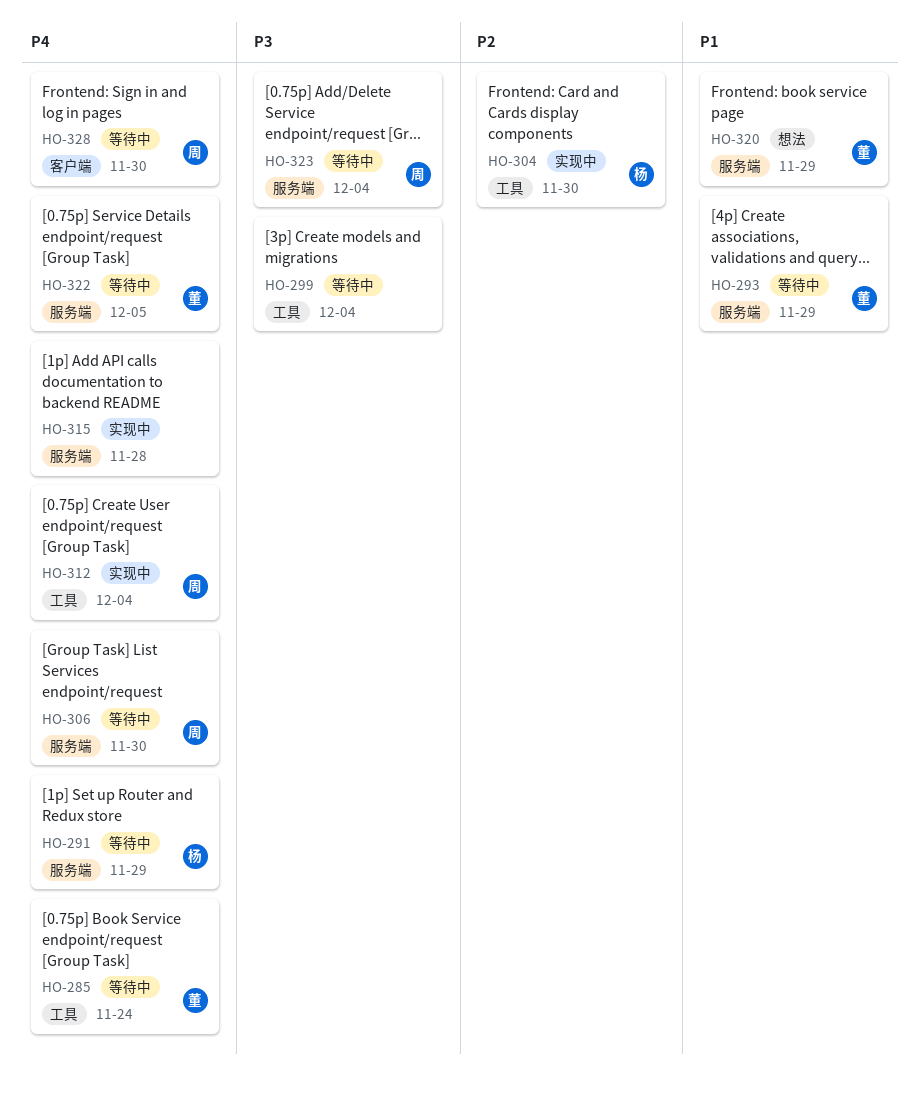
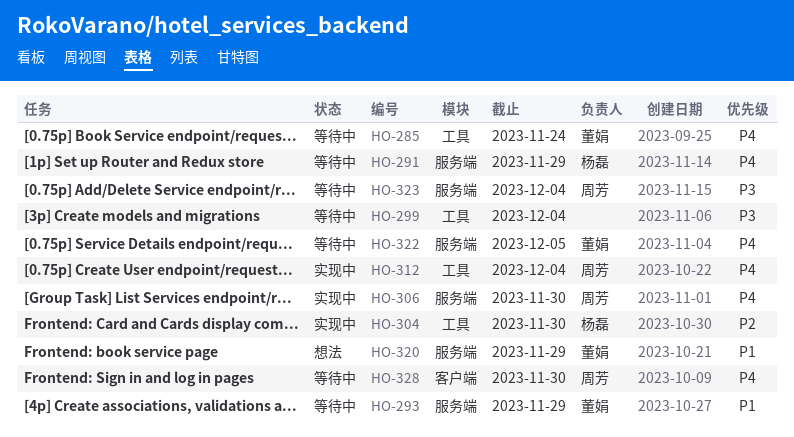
HO-306, status: 等待中 -> 实现中
HO-315: present -> none

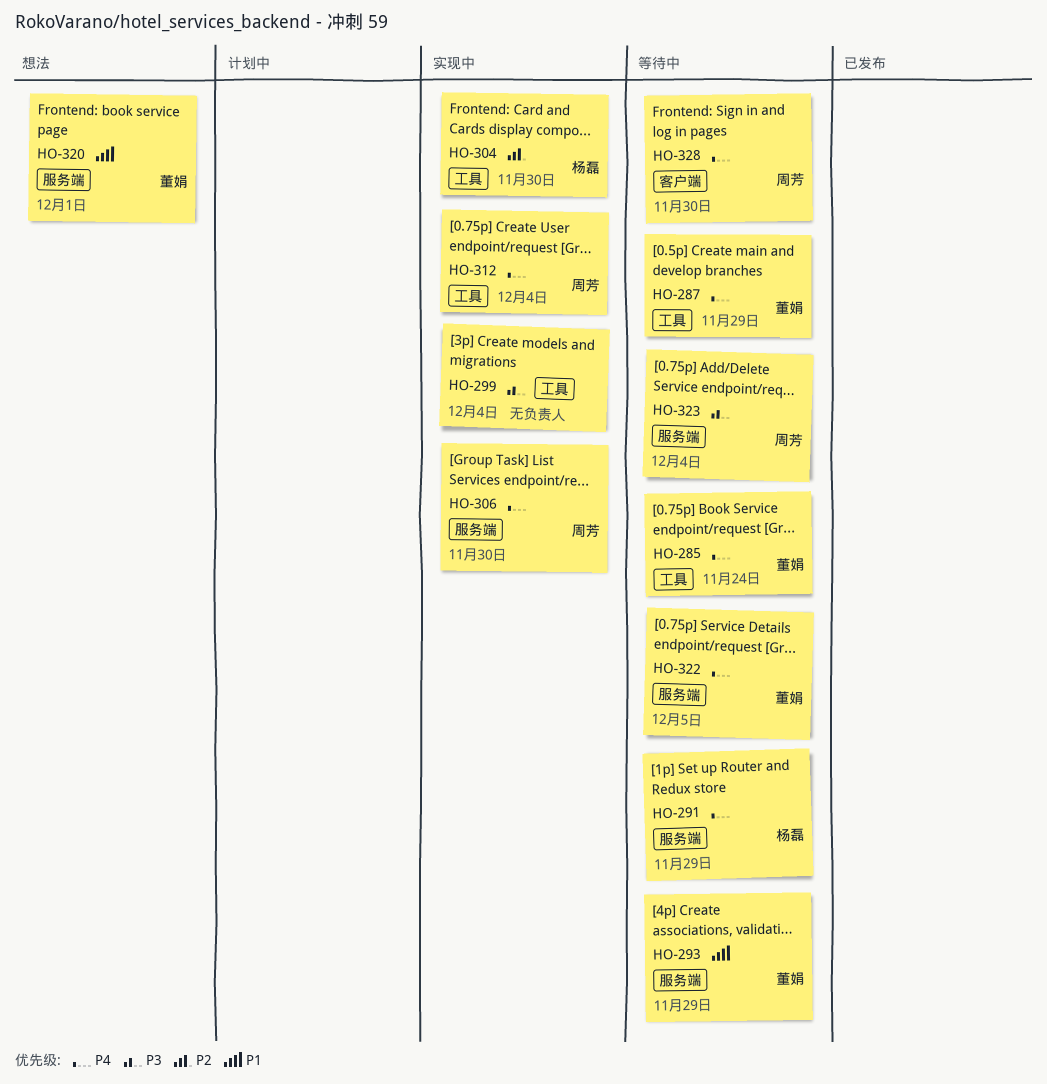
HO-287: none -> present
HO-299, status: 等待中 -> 实现中
HO-320, due: Nov 29 -> Dec 1

